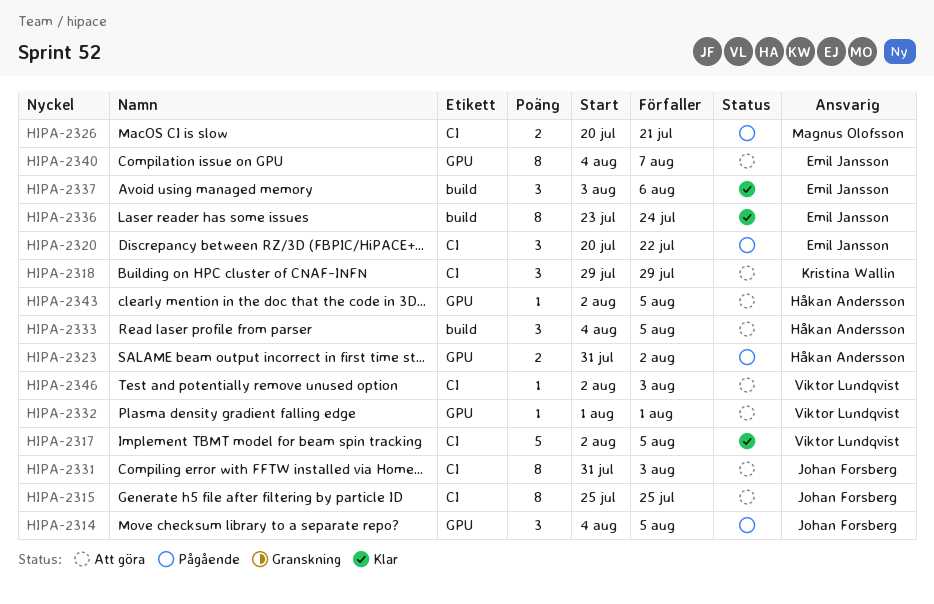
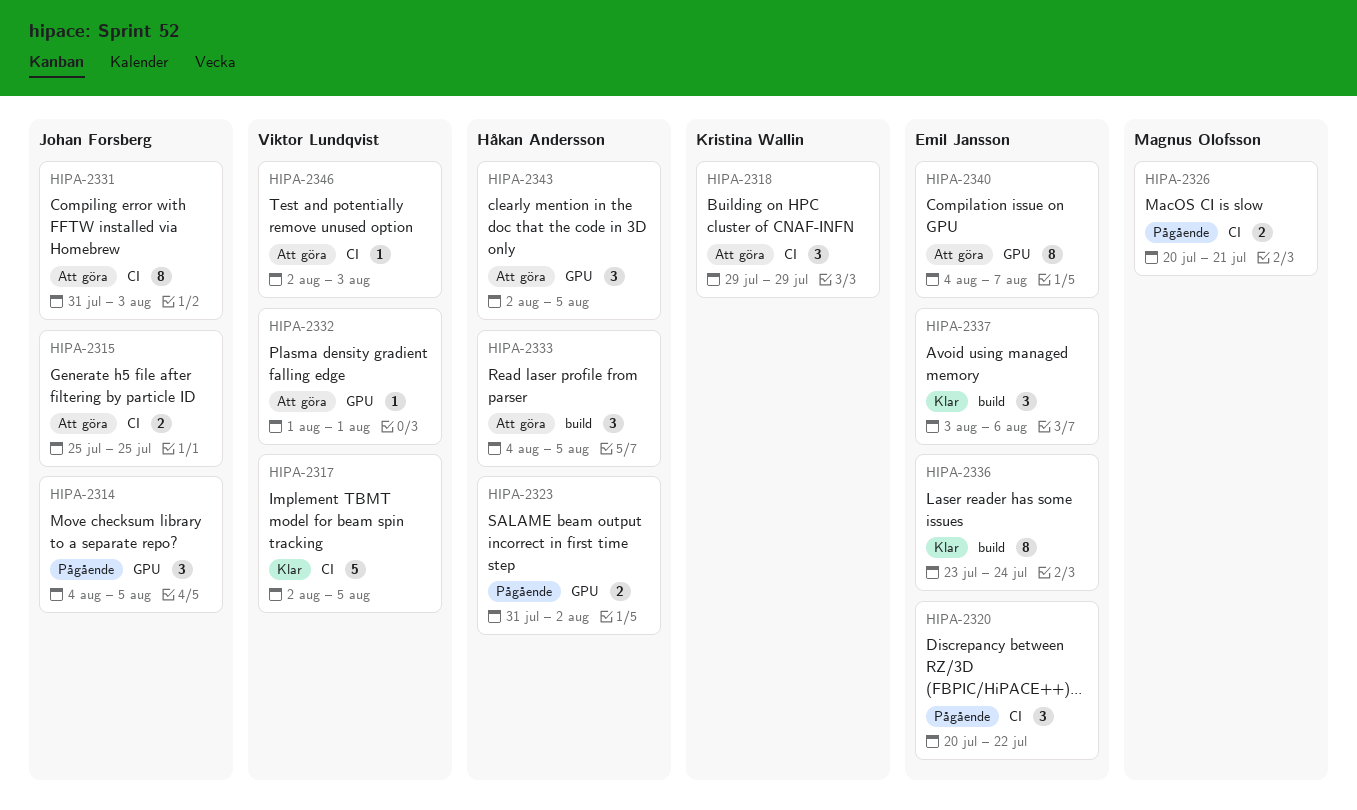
HIPA-2315, estimate: 8 -> 2
HIPA-2343, estimate: 1 -> 3

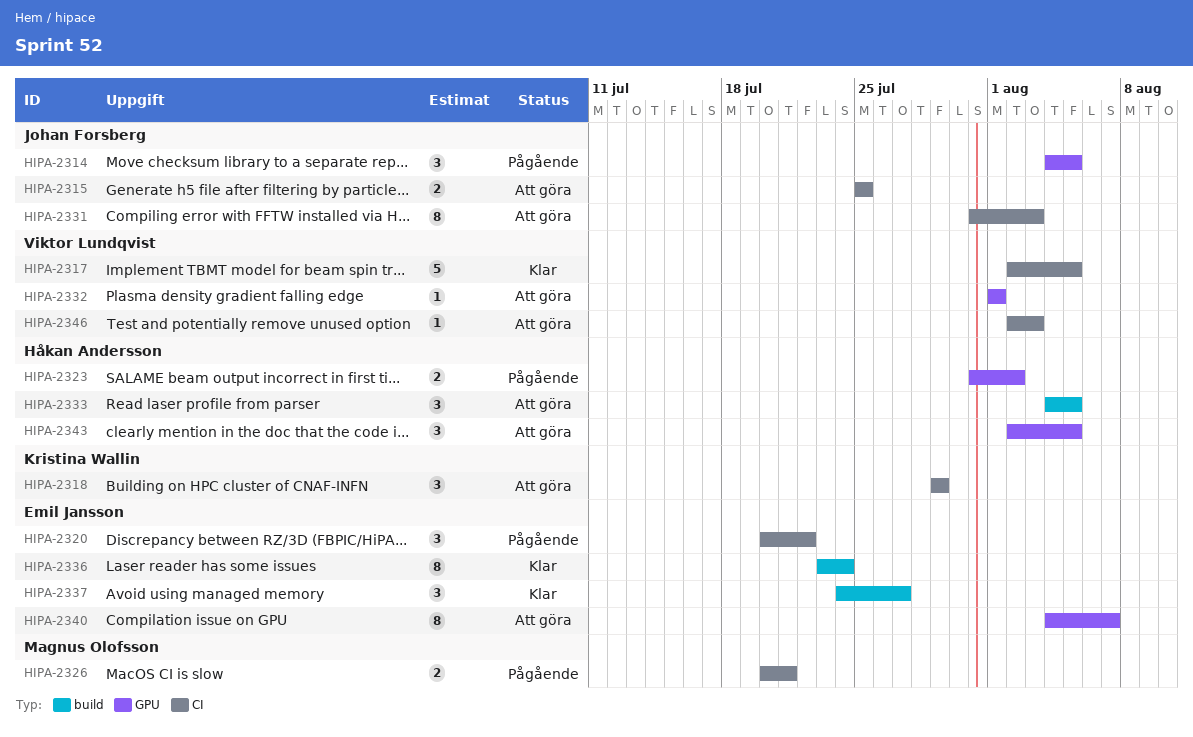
HIPA-2337, start: Aug 3 -> Jul 24
HIPA-2337, due: Aug 6 -> Jul 27

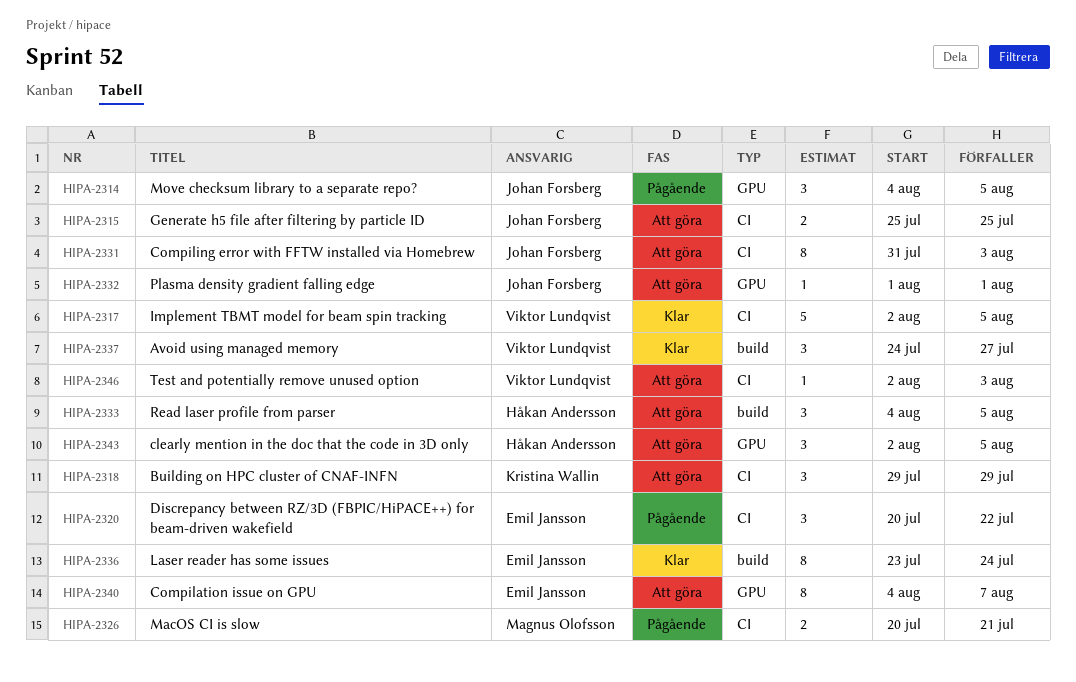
HIPA-2323: present -> none
HIPA-2332, owner: Viktor Lundqvist -> Johan Forsberg
HIPA-2337, owner: Emil Jansson -> Viktor Lundqvist

